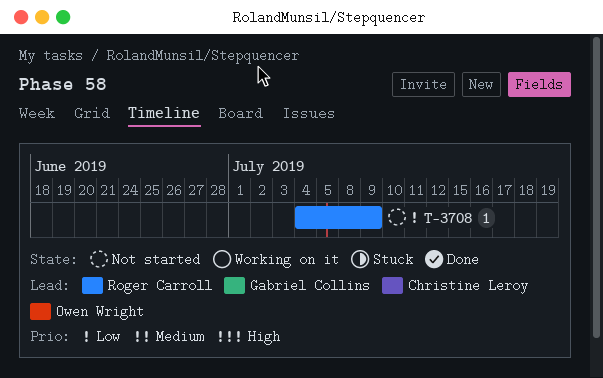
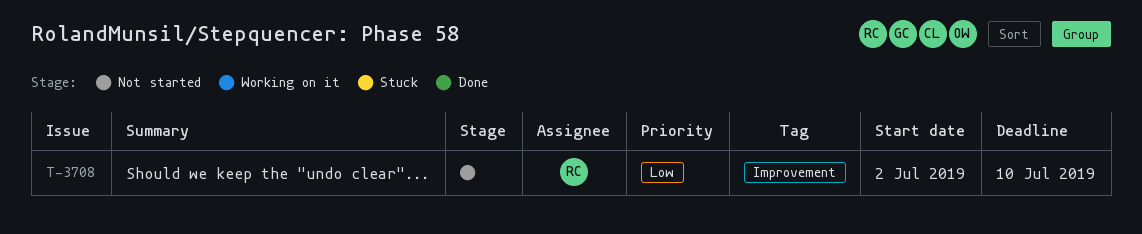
T-3708, start: Jul 4 -> Jul 2
T-3708, due: Jul 9 -> Jul 10

